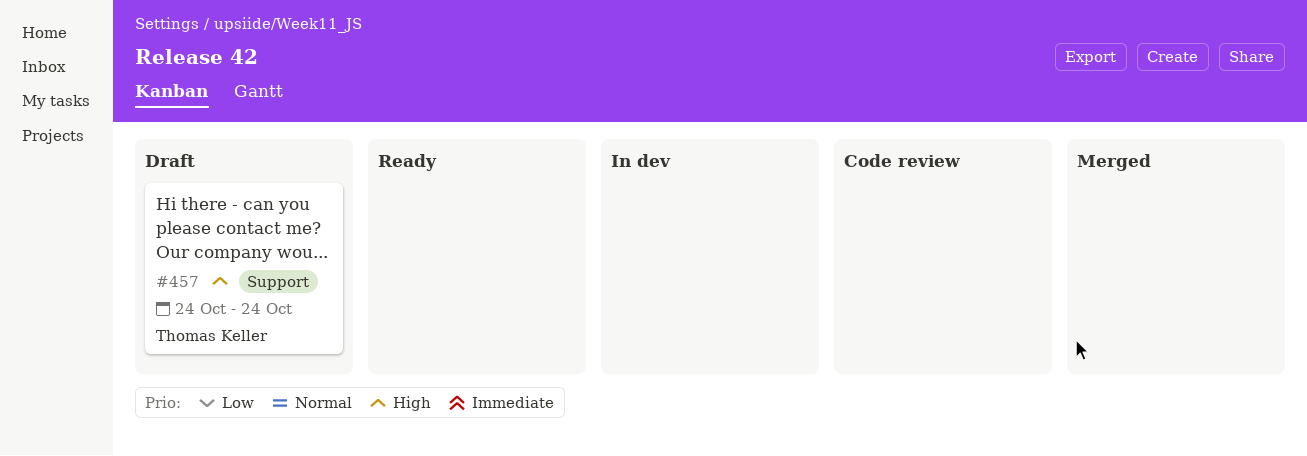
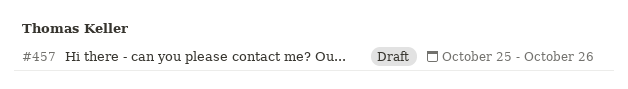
#457, start: Oct 24 -> Oct 25
#457, due: Oct 24 -> Oct 26

